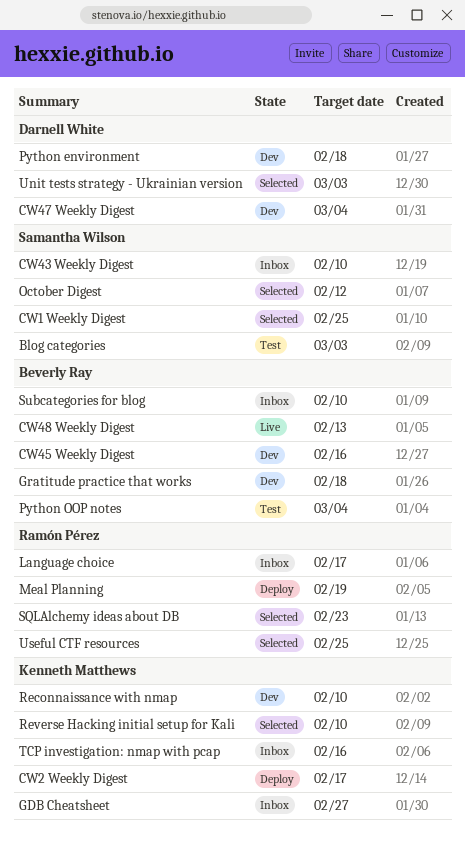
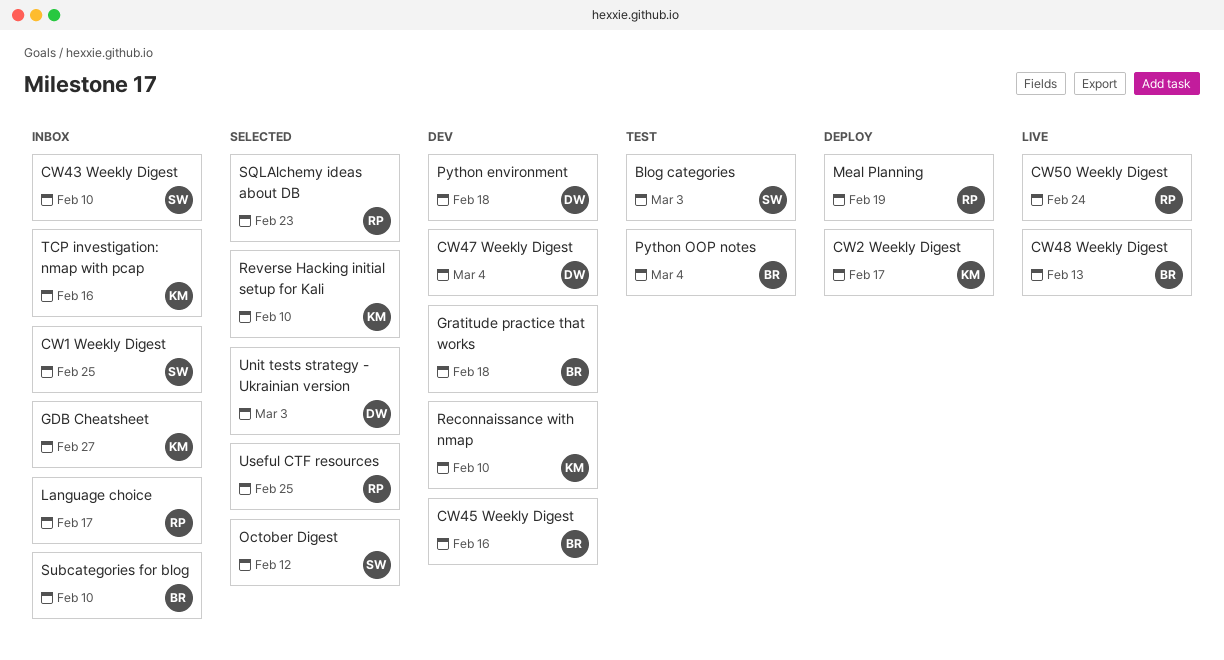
CW1 Weekly Digest, status: Selected -> Inbox
CW50 Weekly Digest: none -> present

